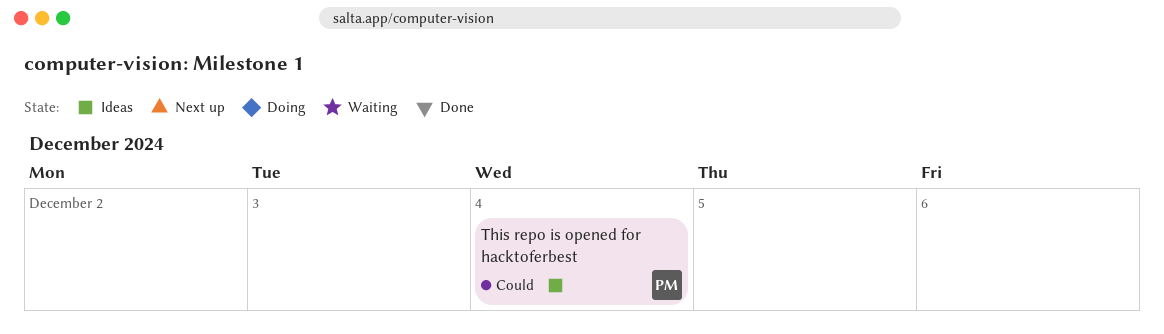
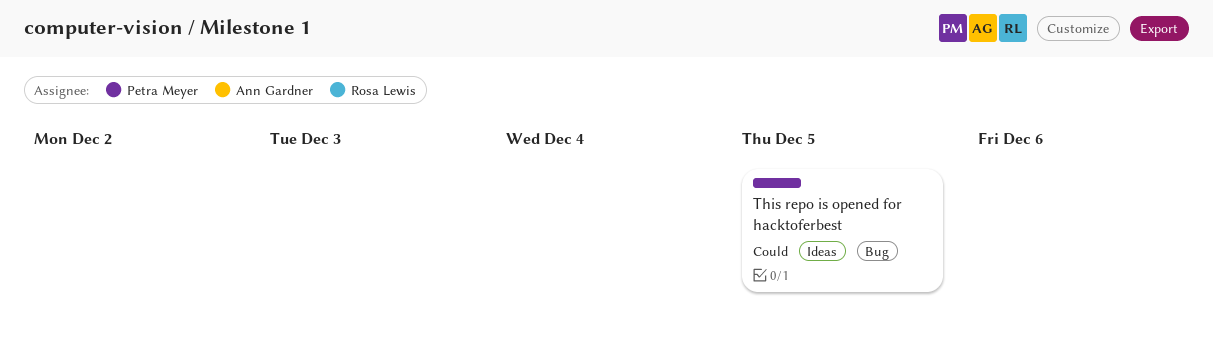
This repo is opened for hacktoferbest, due: Dec 4 -> Dec 5

